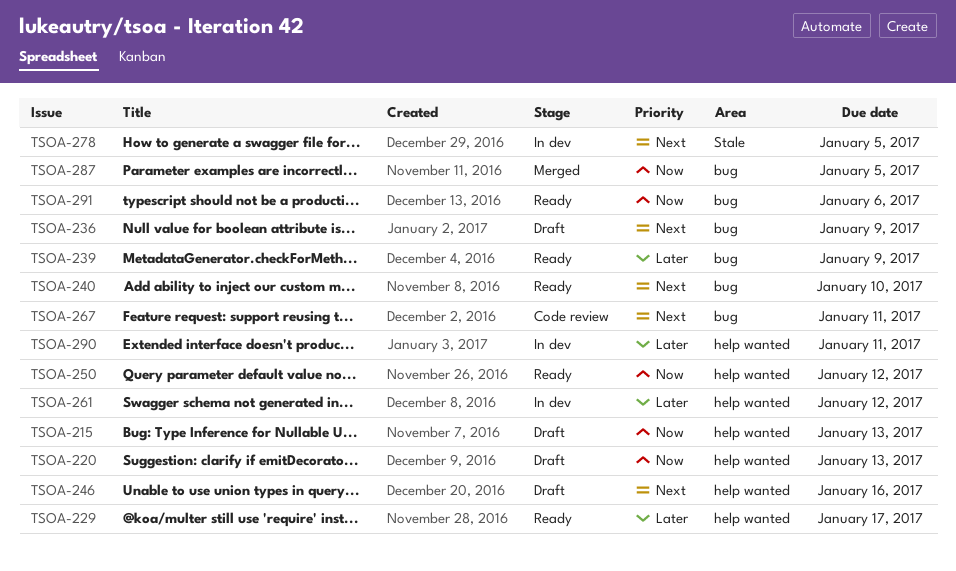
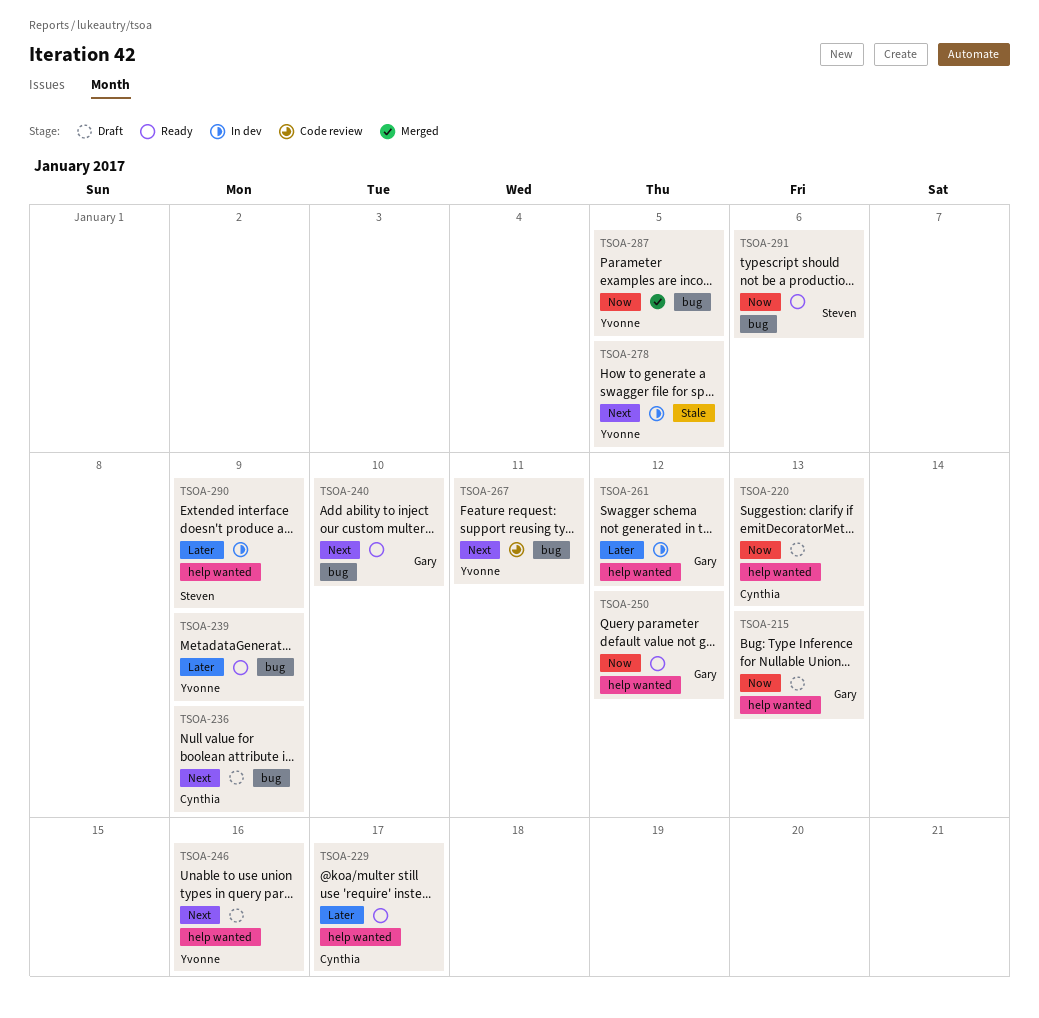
TSOA-290, due: Jan 11 -> Jan 9

